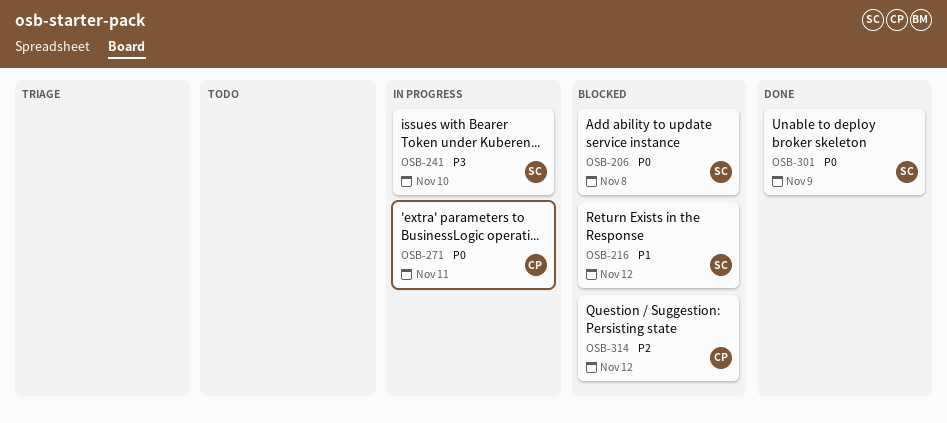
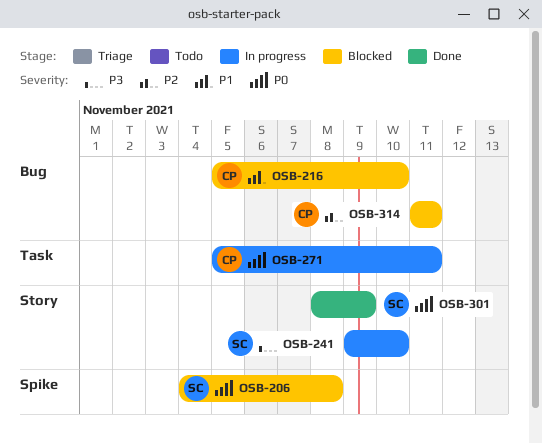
OSB-216, owner: SC -> CP
OSB-216, due: Nov 12 -> Nov 10
OSB-314, due: Nov 12 -> Nov 11

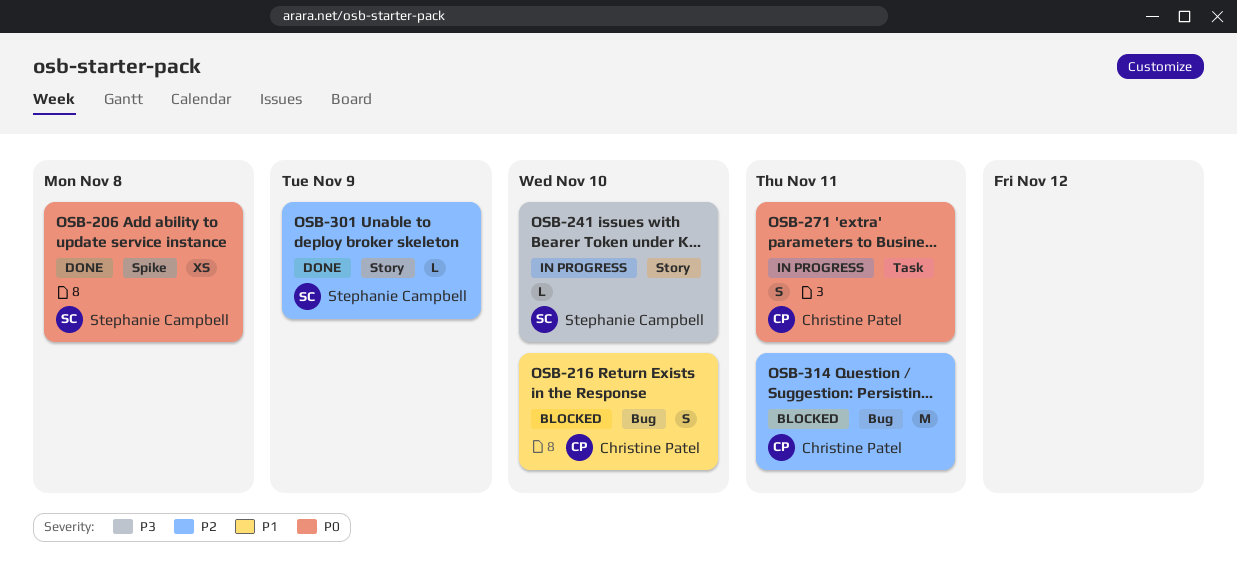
OSB-206, status: Blocked -> Done
OSB-301, priority: P0 -> P2

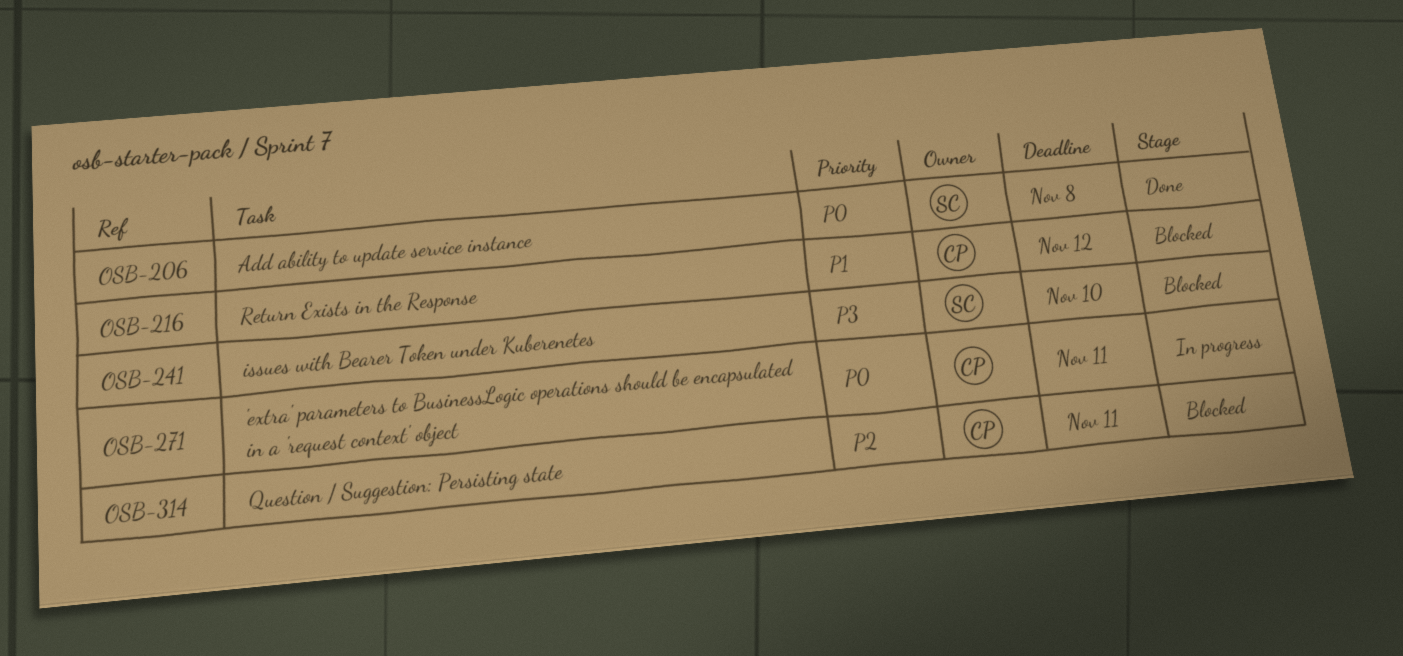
OSB-216, due: Nov 10 -> Nov 12
OSB-241, status: In progress -> Blocked
OSB-301: present -> none

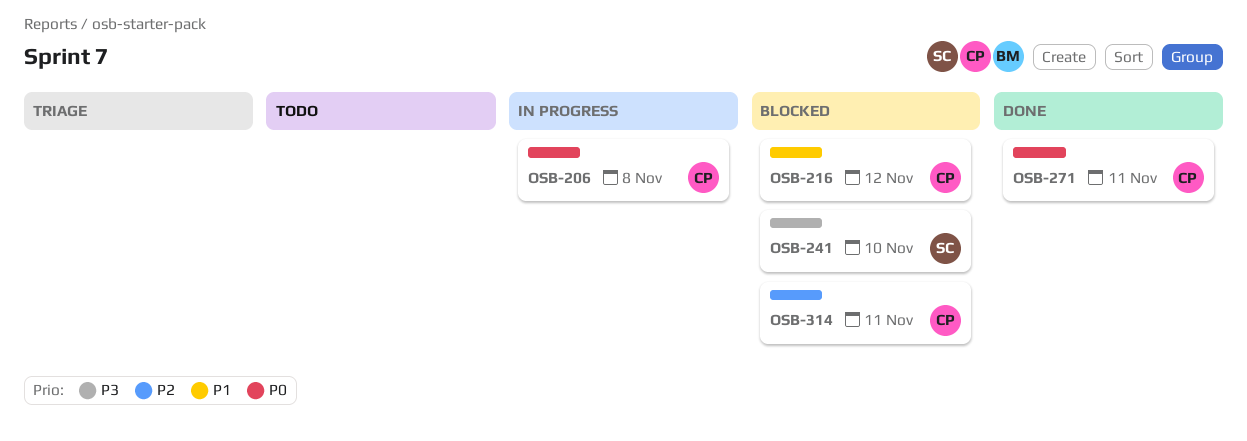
OSB-206, status: Done -> In progress
OSB-206, owner: SC -> CP
OSB-271, status: In progress -> Done

